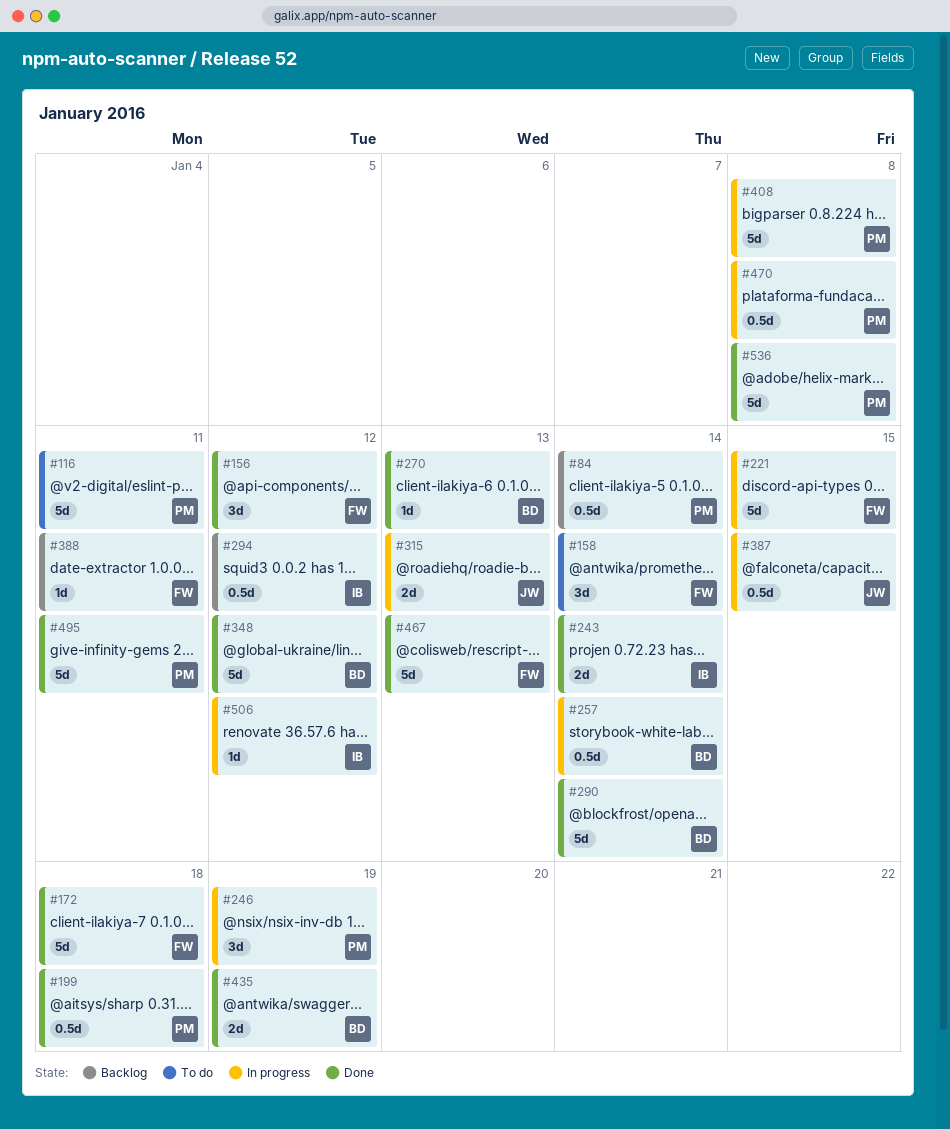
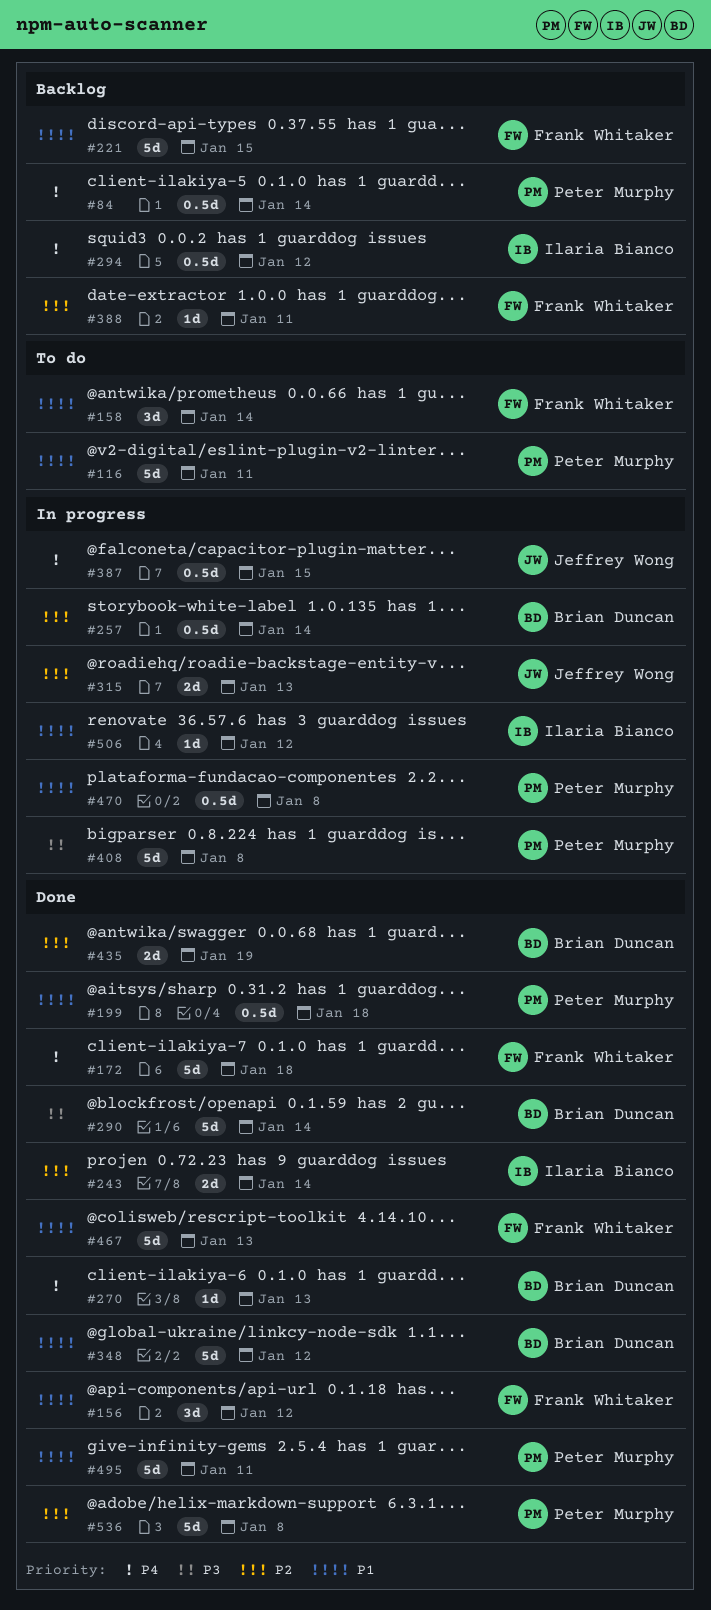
#221, status: In progress -> Backlog
#246: present -> none

